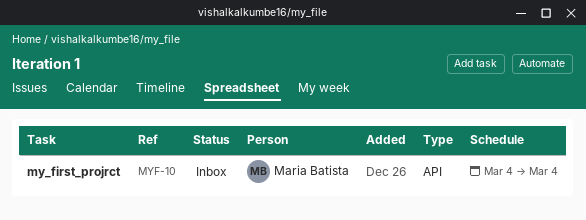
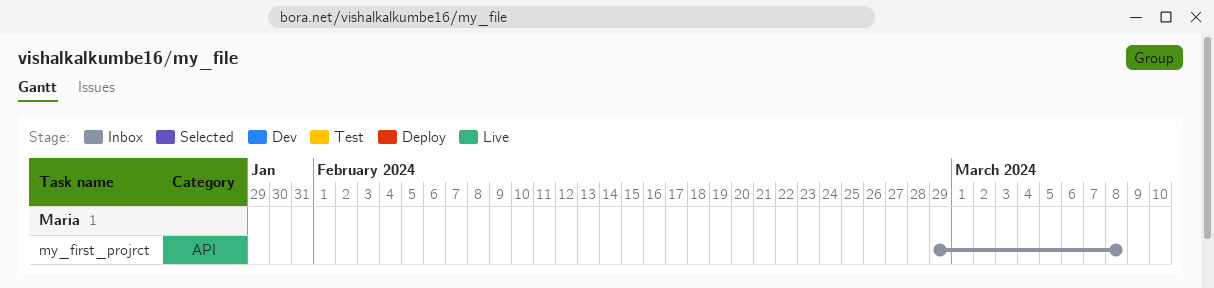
my_first_projrct, start: Mar 4 -> Feb 29
my_first_projrct, due: Mar 4 -> Mar 8

